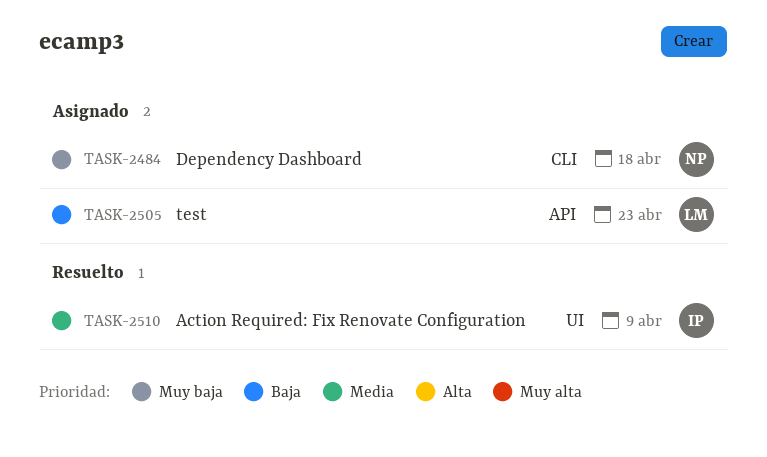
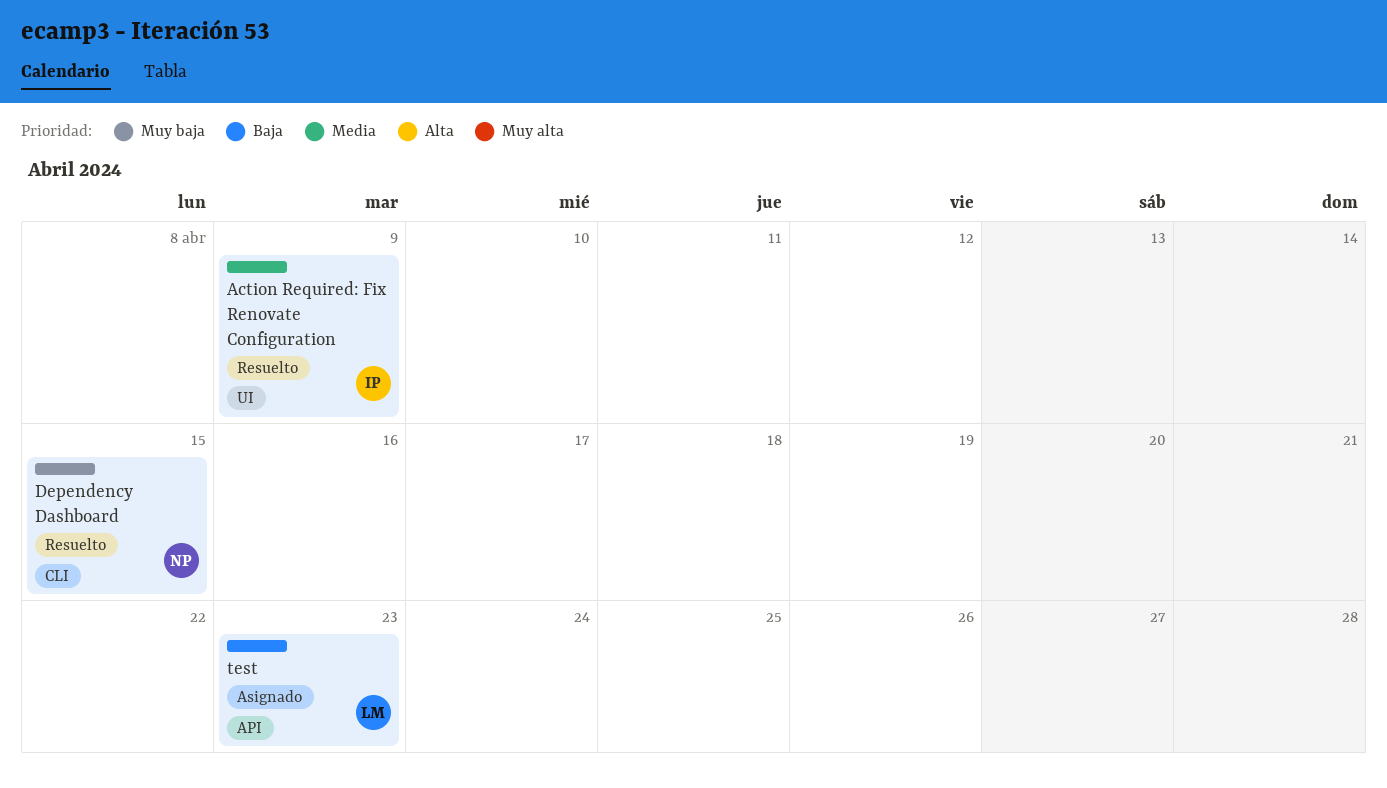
Dependency Dashboard, status: Asignado -> Resuelto
Dependency Dashboard, due: Apr 18 -> Apr 15

